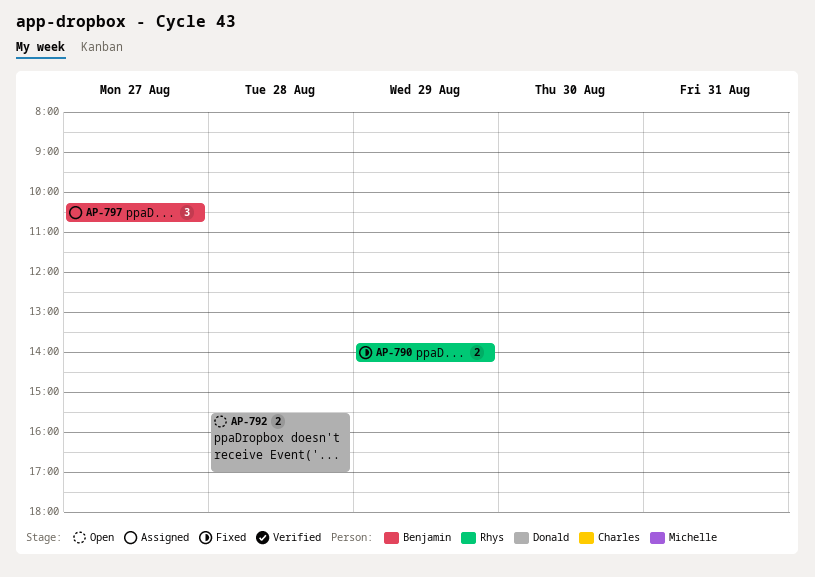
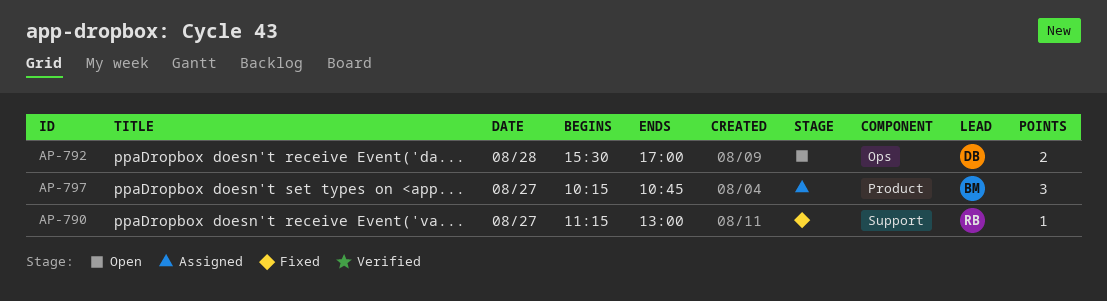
AP-790, estimate: 2 -> 1
AP-790, day: Aug 29 -> Aug 27
AP-790, begins: 13:45 -> 11:15
AP-790, ends: 14:15 -> 13:00

